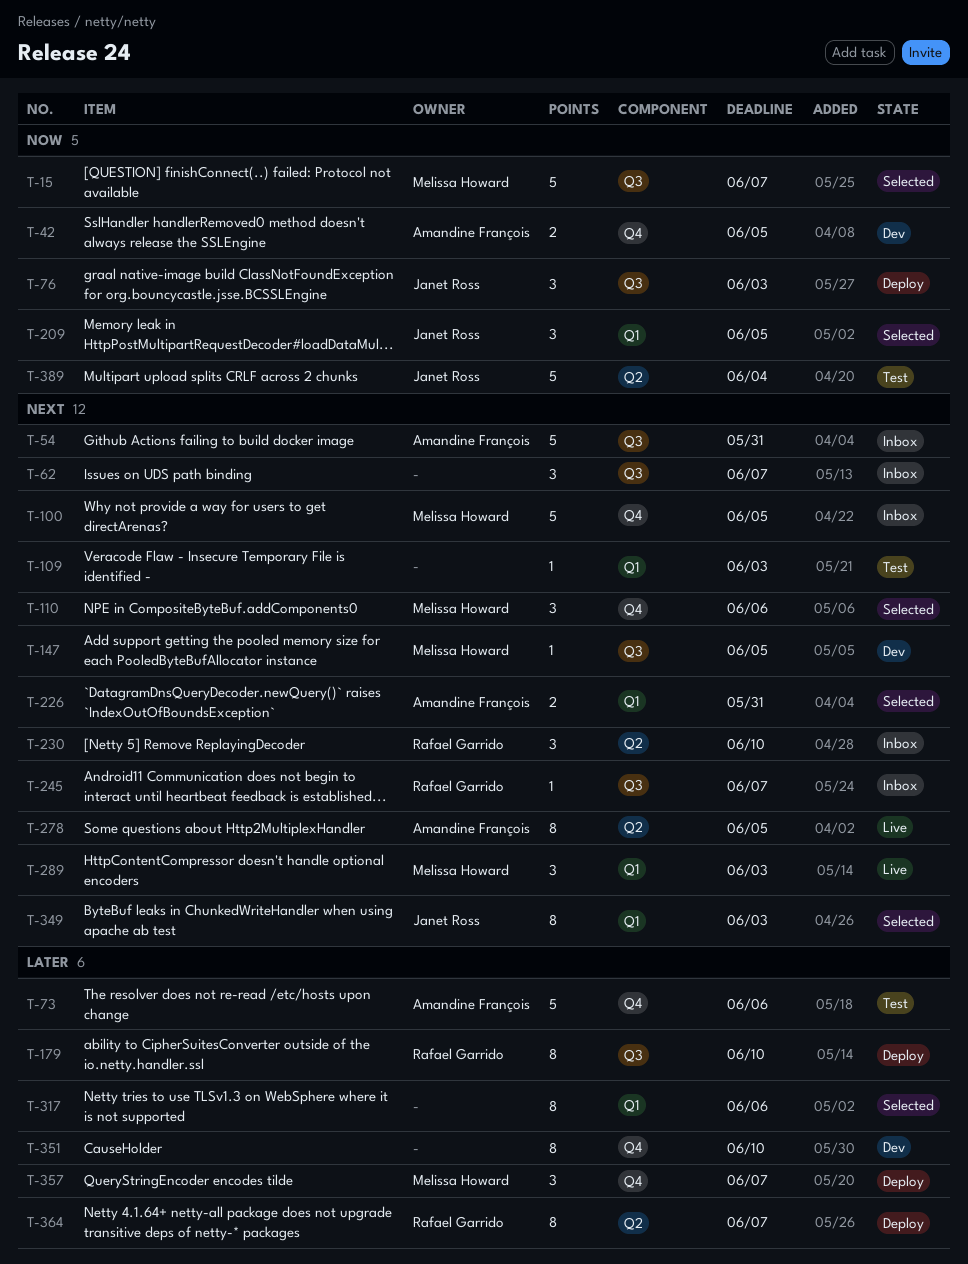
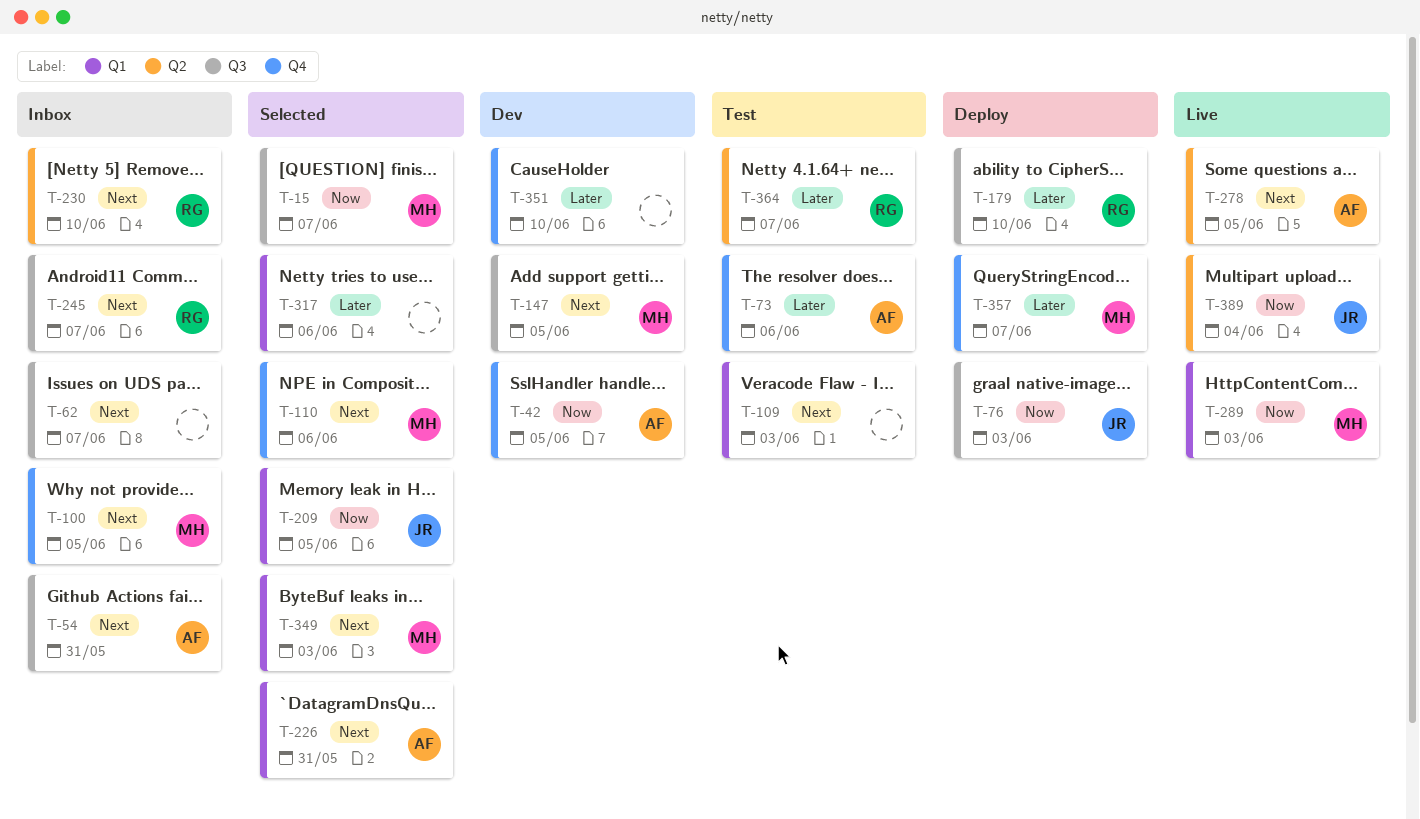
T-289, priority: Next -> Now
T-349, owner: Janet Ross -> Melissa Howard
T-364, status: Deploy -> Test
T-389, status: Test -> Live

